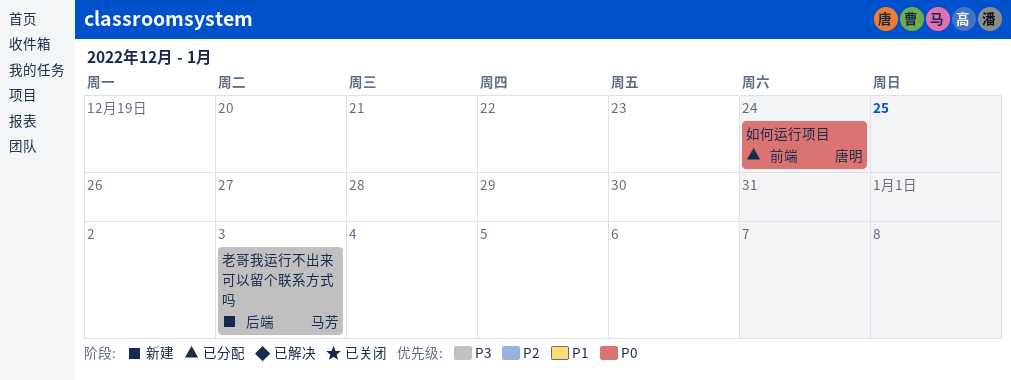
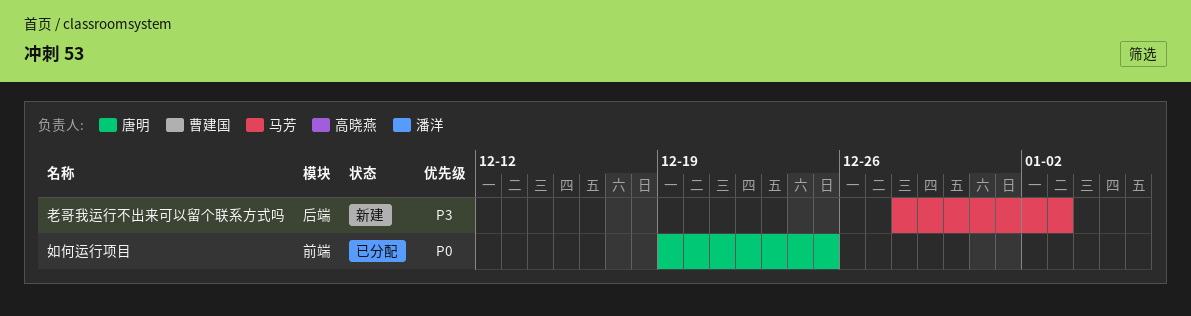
如何运行项目, due: Dec 24 -> Dec 25

